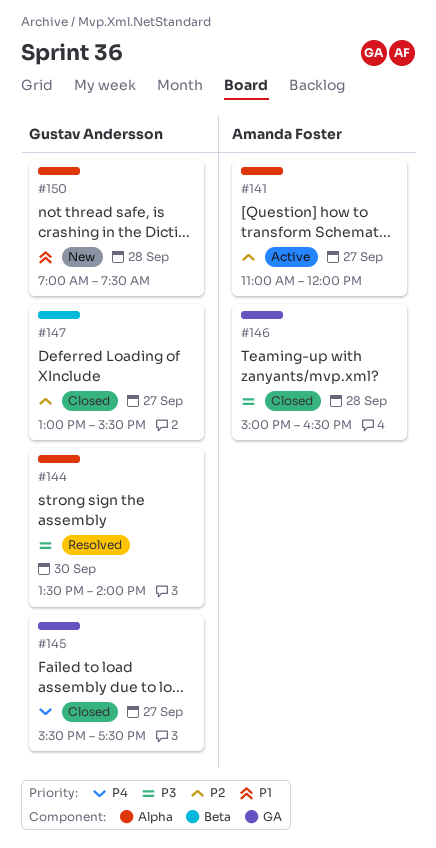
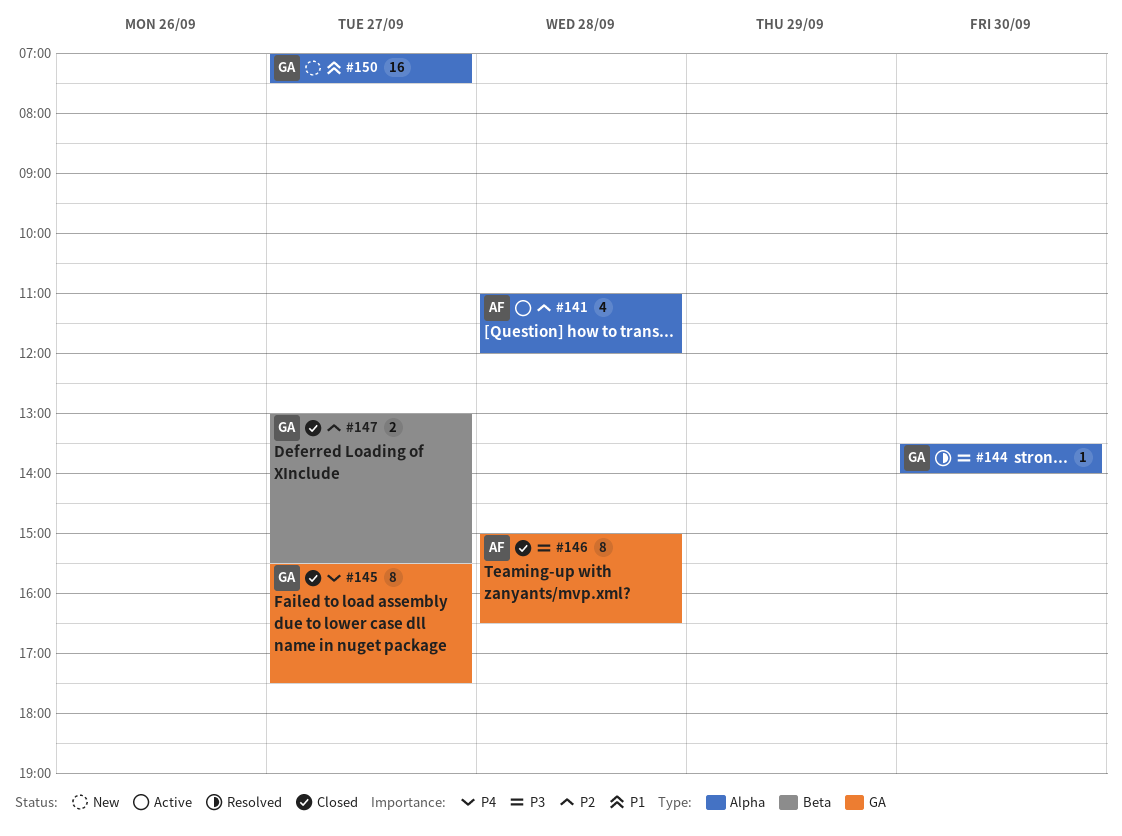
#141, day: Sep 27 -> Sep 28
#150, day: Sep 28 -> Sep 27

